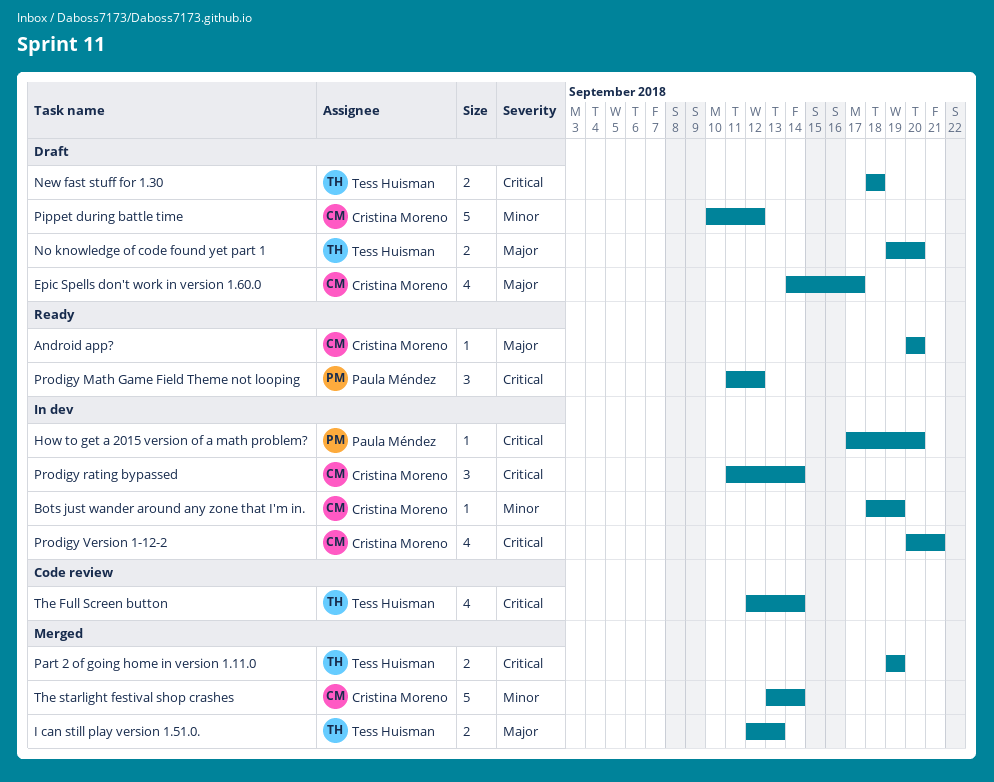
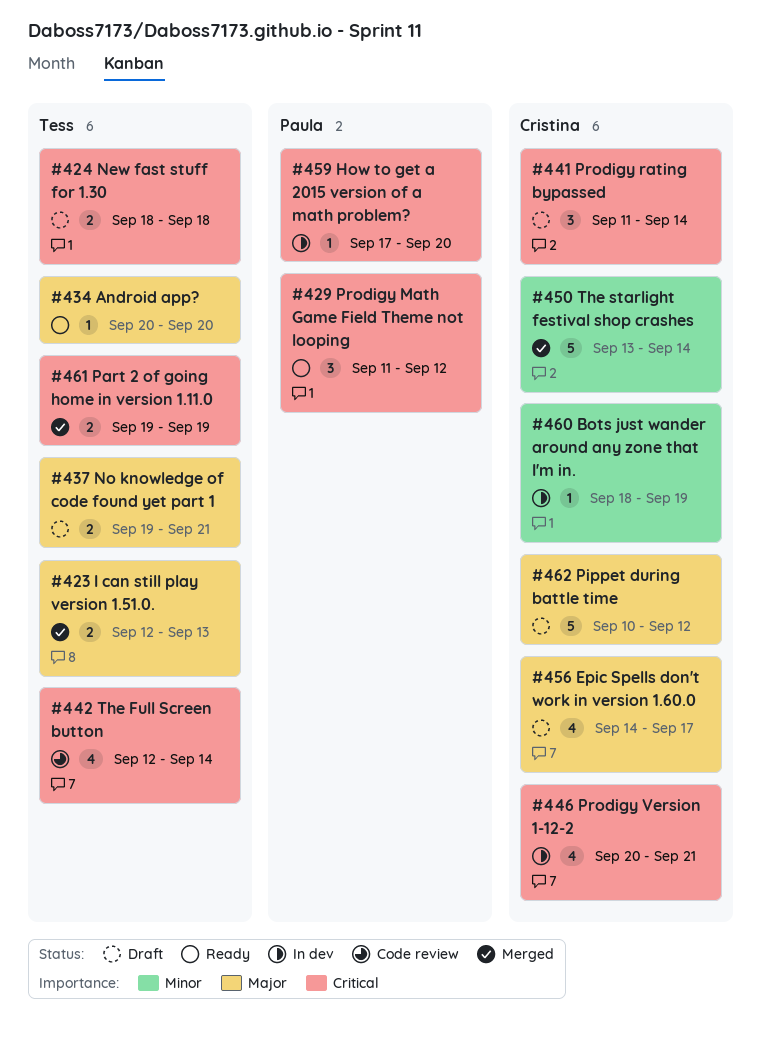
Android app?, owner: Cristina Moreno -> Tess Huisman
No knowledge of code found yet part 1, due: Sep 20 -> Sep 21
Pippet during battle time, priority: Minor -> Major
Prodigy rating bypassed, status: In dev -> Draft

